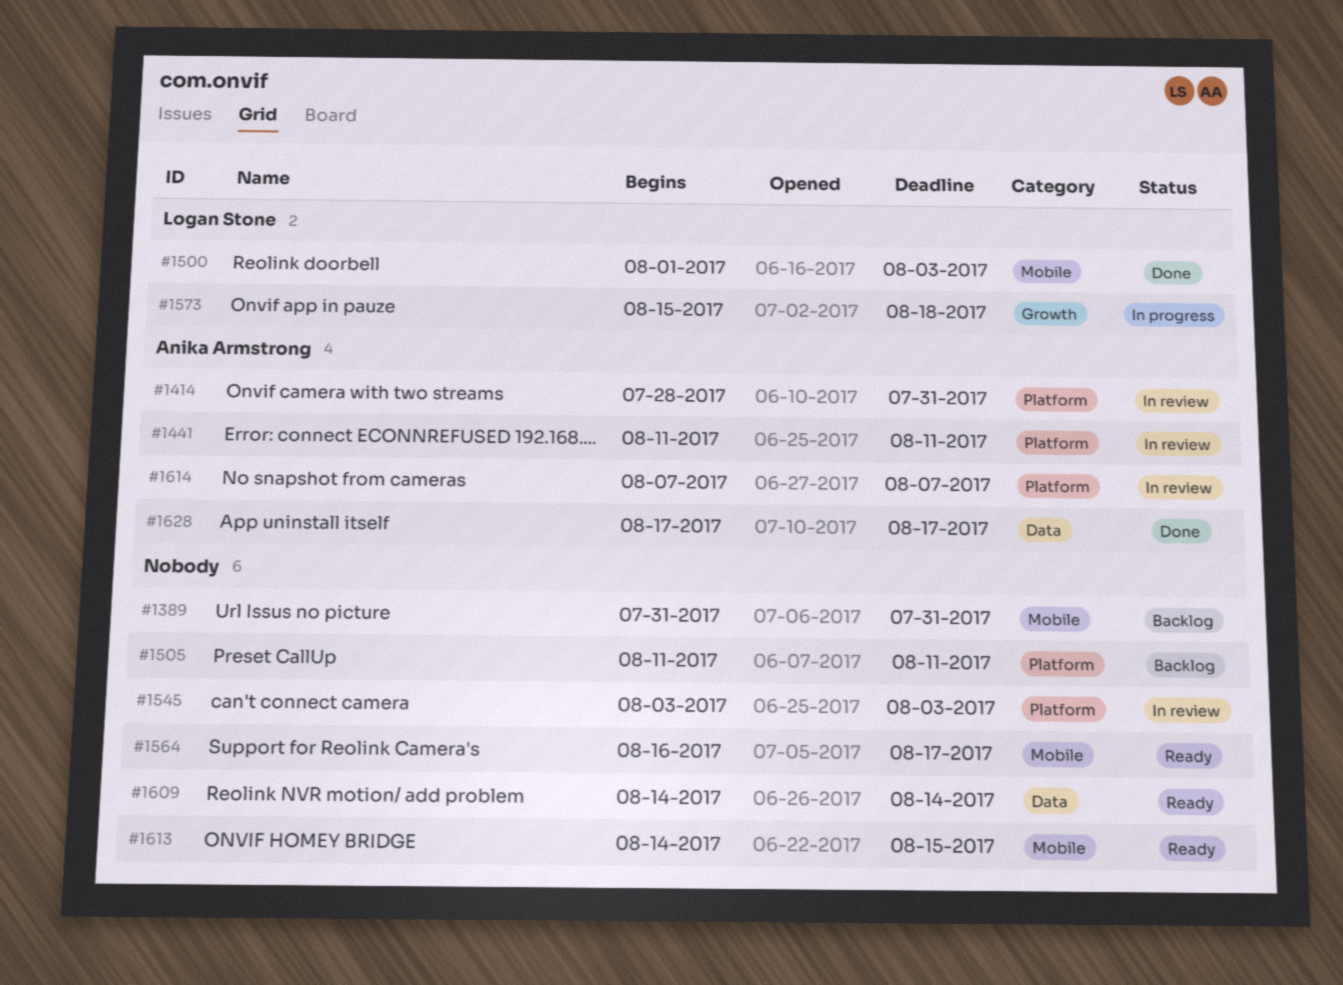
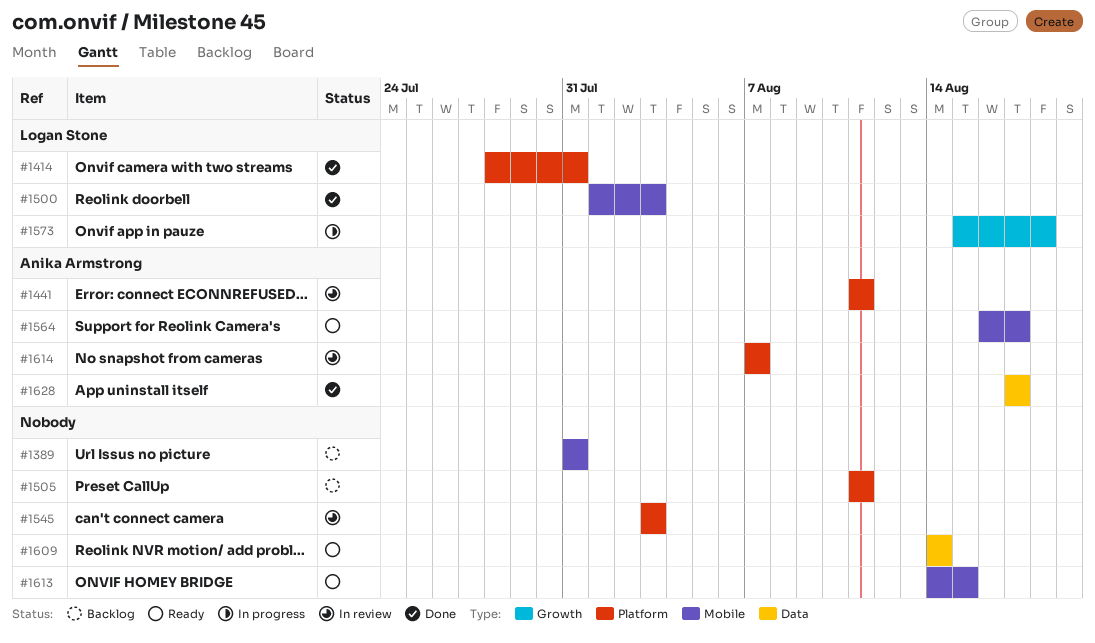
#1414, status: In review -> Done
#1414, owner: Anika Armstrong -> Logan Stone
#1564, owner: none -> Anika Armstrong

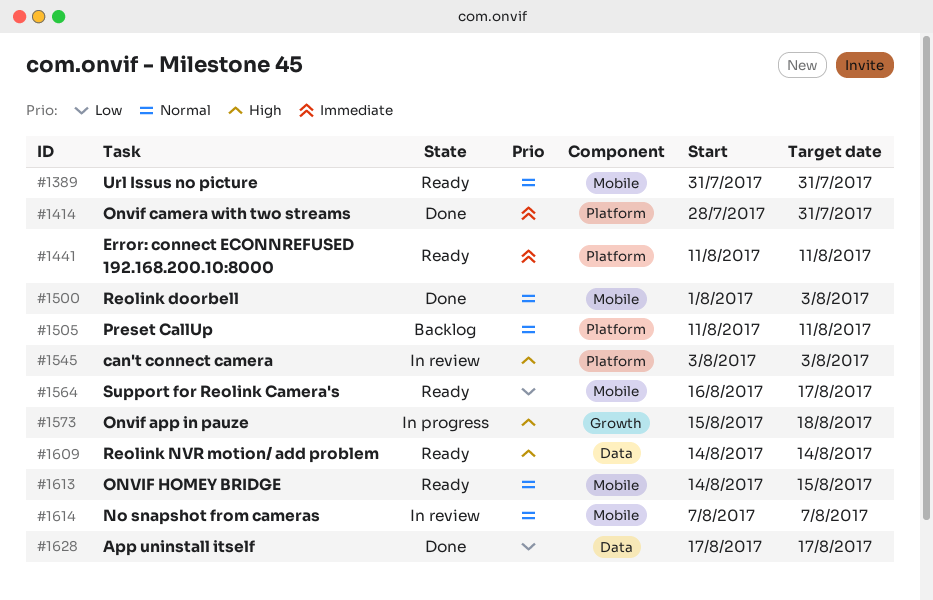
#1389, status: Backlog -> Ready
#1441, status: In review -> Ready
#1614, label: Platform -> Mobile

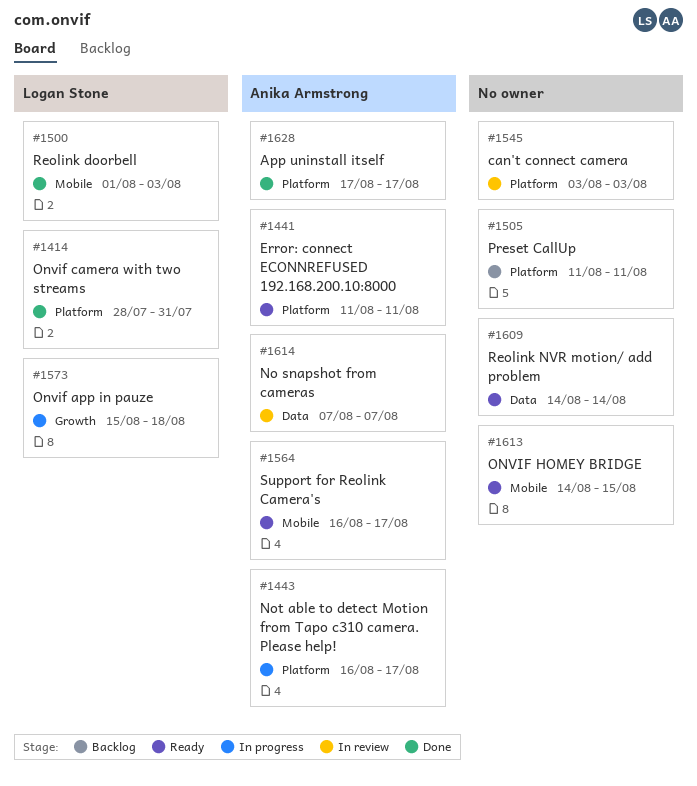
#1389: present -> none
#1443: none -> present
#1614, label: Mobile -> Data
#1628, label: Data -> Platform

